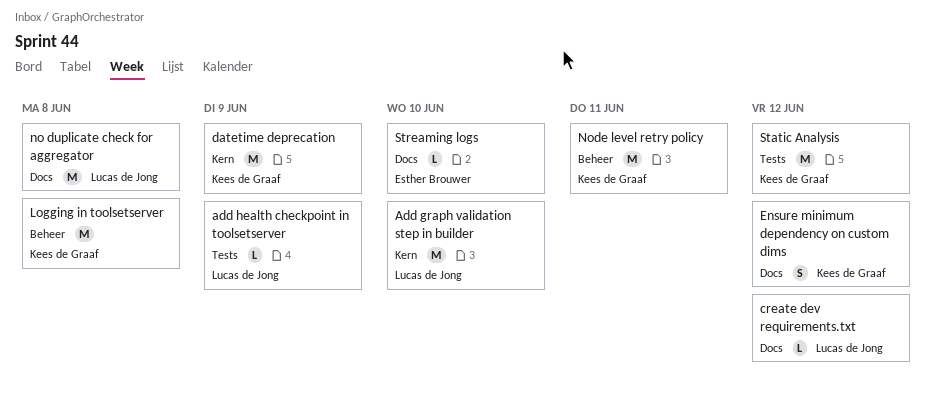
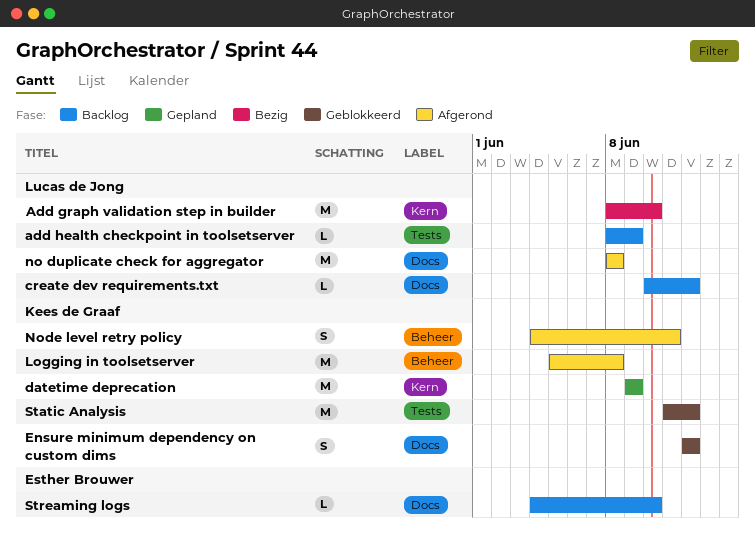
Node level retry policy, estimate: M -> S

